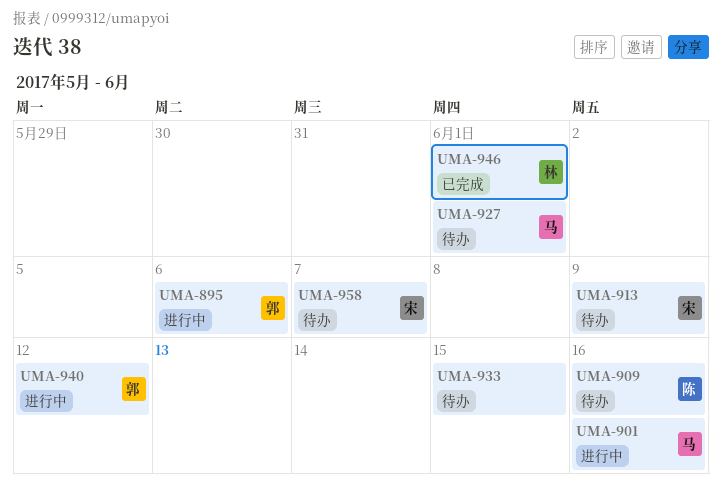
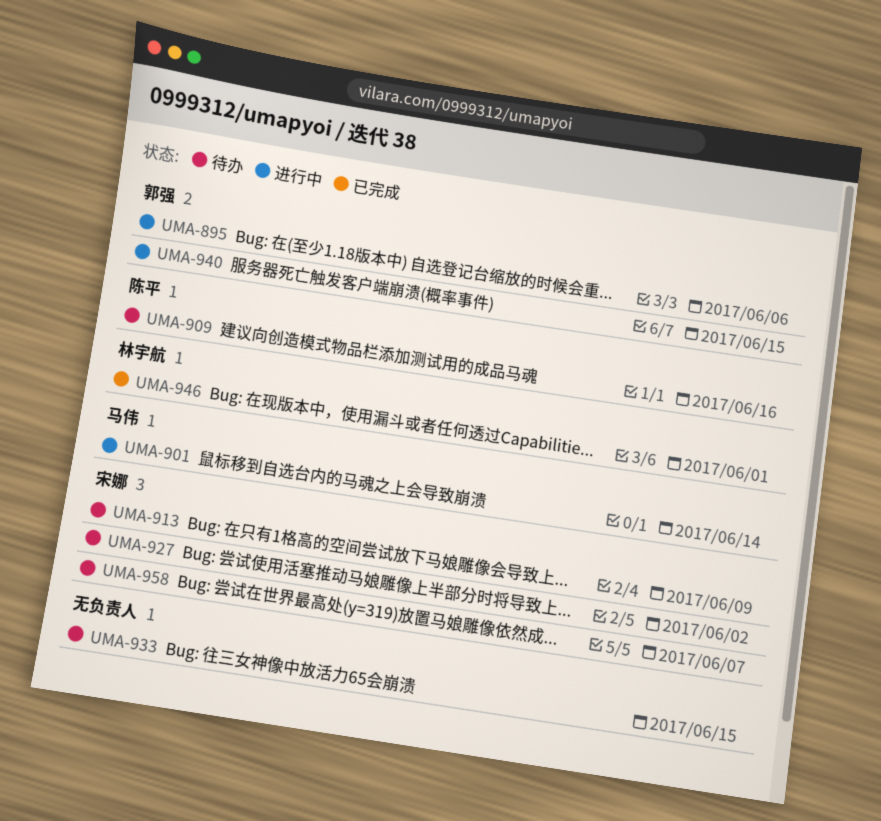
UMA-901, due: Jun 16 -> Jun 14
UMA-927, owner: 马伟 -> 宋娜
UMA-927, due: Jun 1 -> Jun 2
UMA-940, due: Jun 12 -> Jun 15

